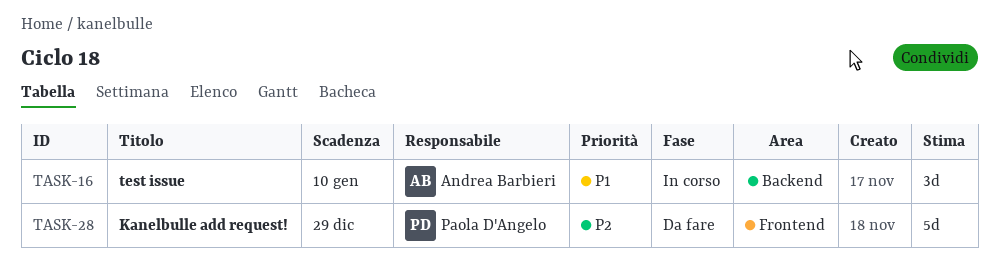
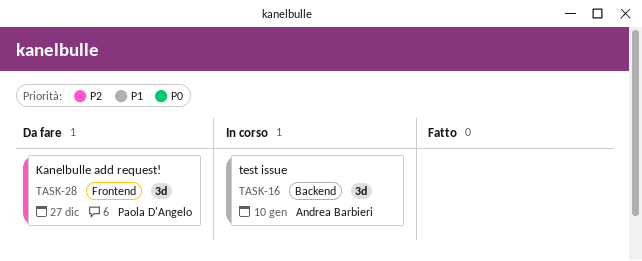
TASK-28, estimate: 5d -> 3d
TASK-28, due: Dec 29 -> Dec 27

